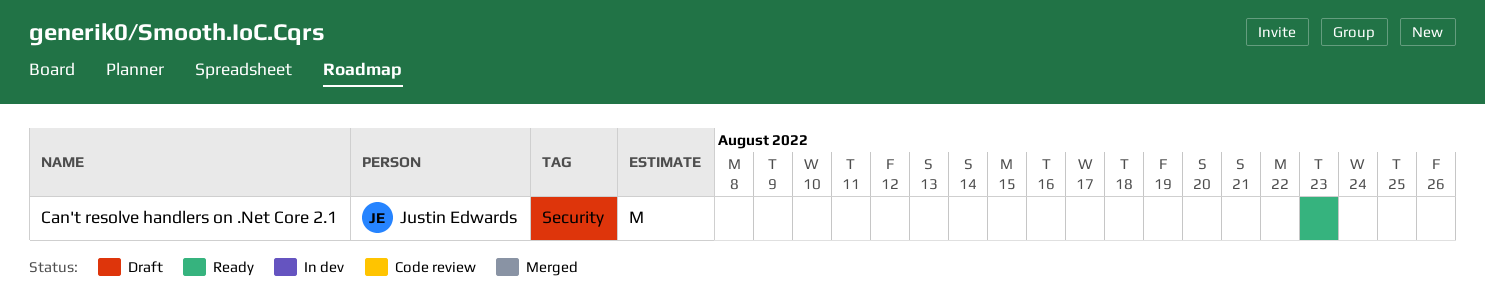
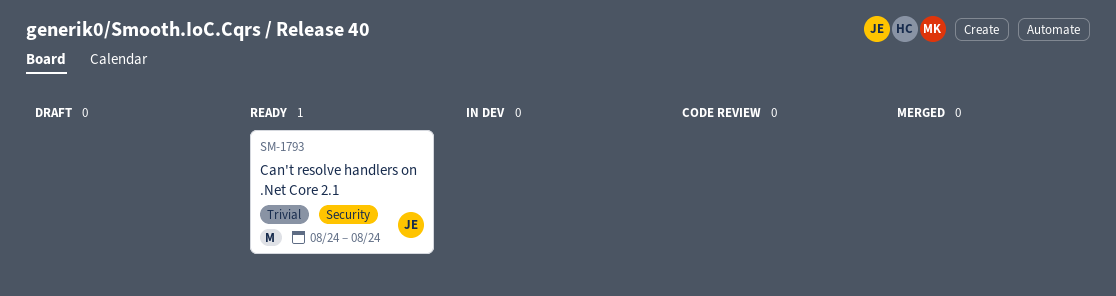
Can't resolve handlers on .Net Core 2.1, start: Aug 23 -> Aug 24
Can't resolve handlers on .Net Core 2.1, due: Aug 23 -> Aug 24

